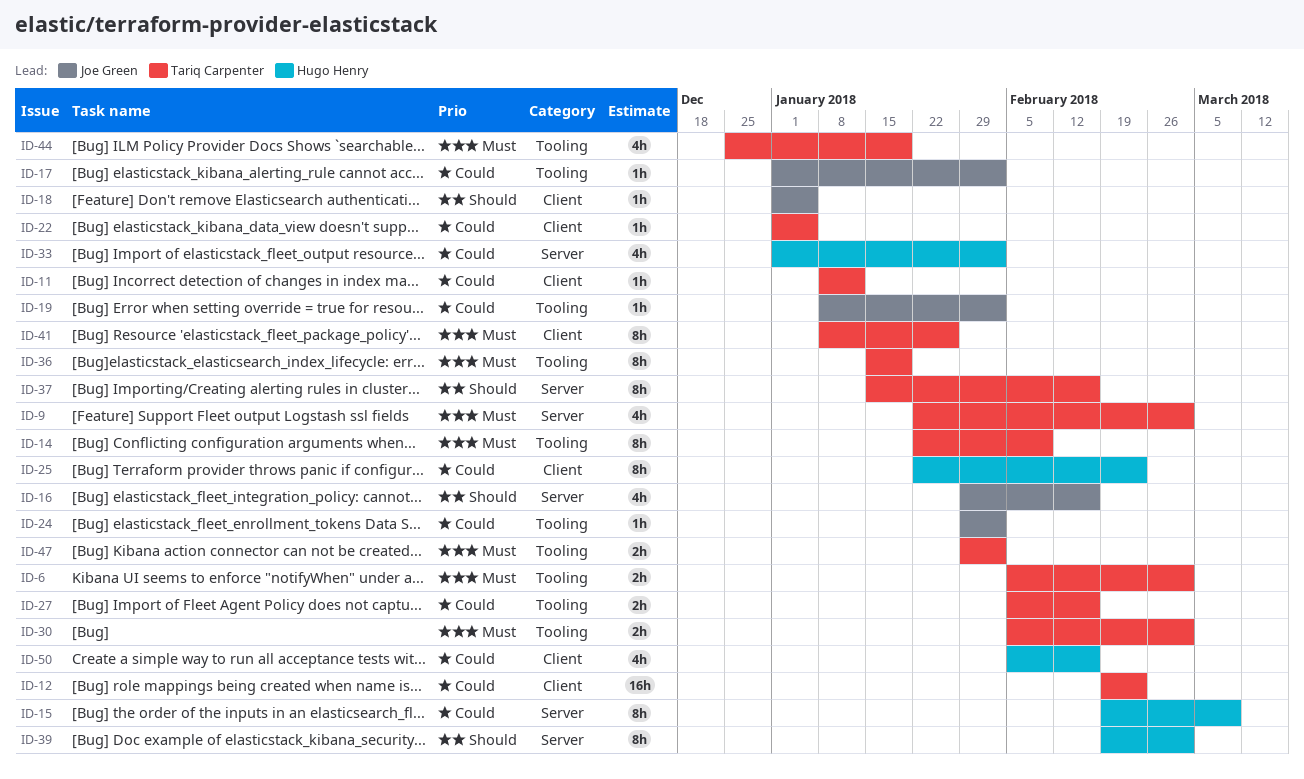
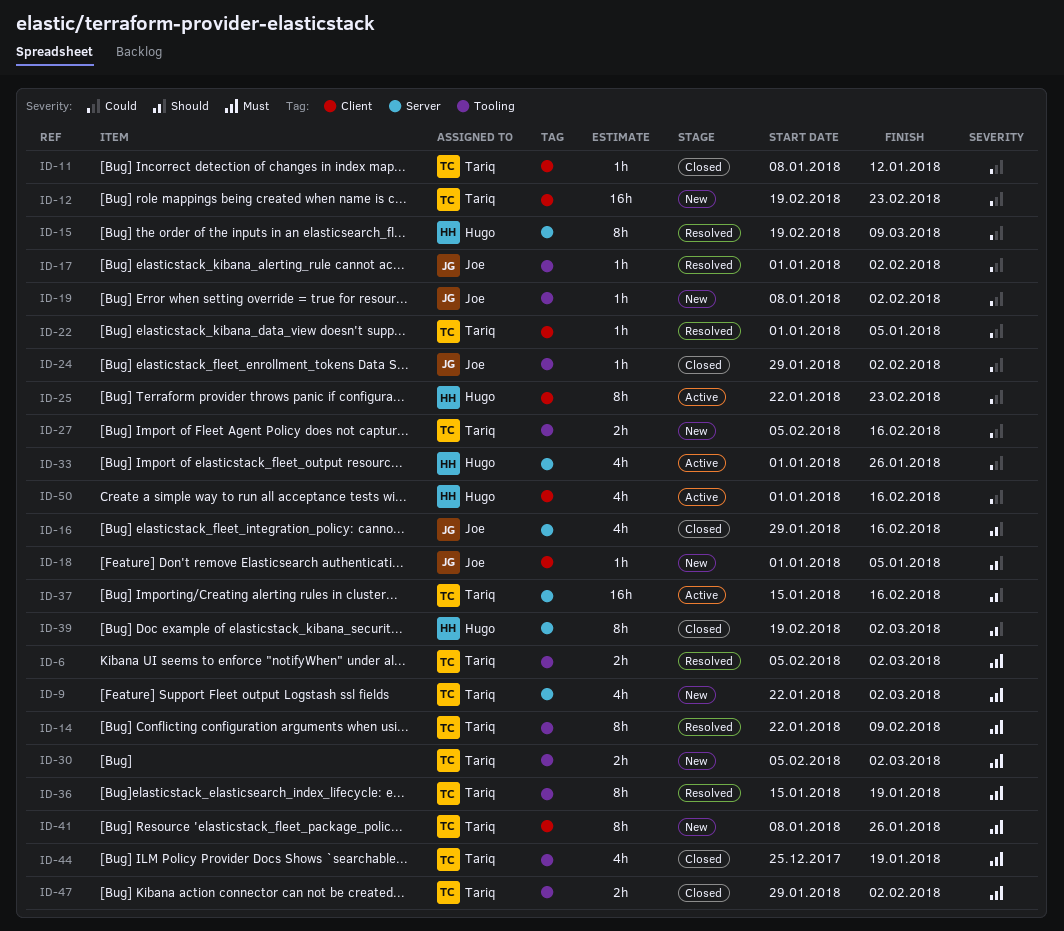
ID-33, due: Feb 2 -> Jan 26
ID-37, estimate: 8h -> 16h
ID-50, start: Feb 5 -> Jan 1

